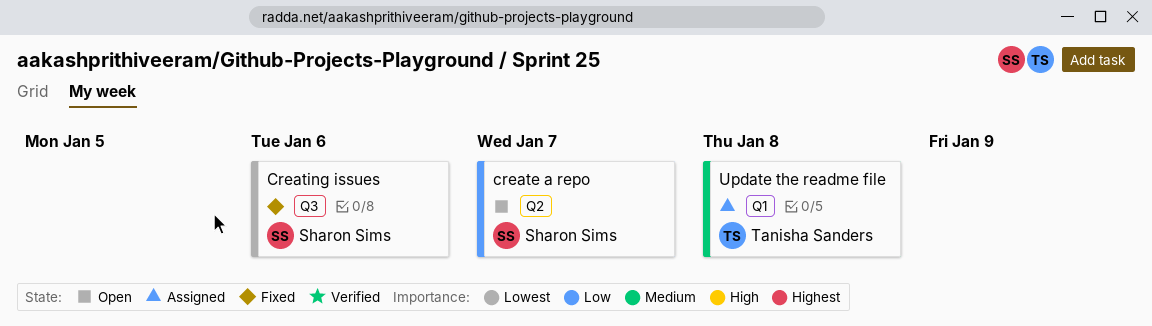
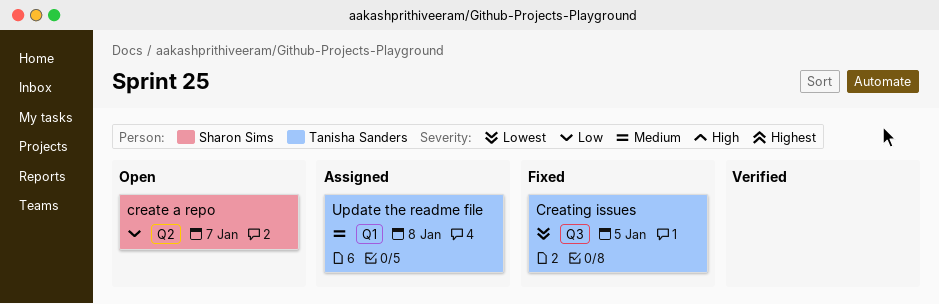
Creating issues, owner: Sharon Sims -> Tanisha Sanders
Creating issues, due: Jan 6 -> Jan 5

